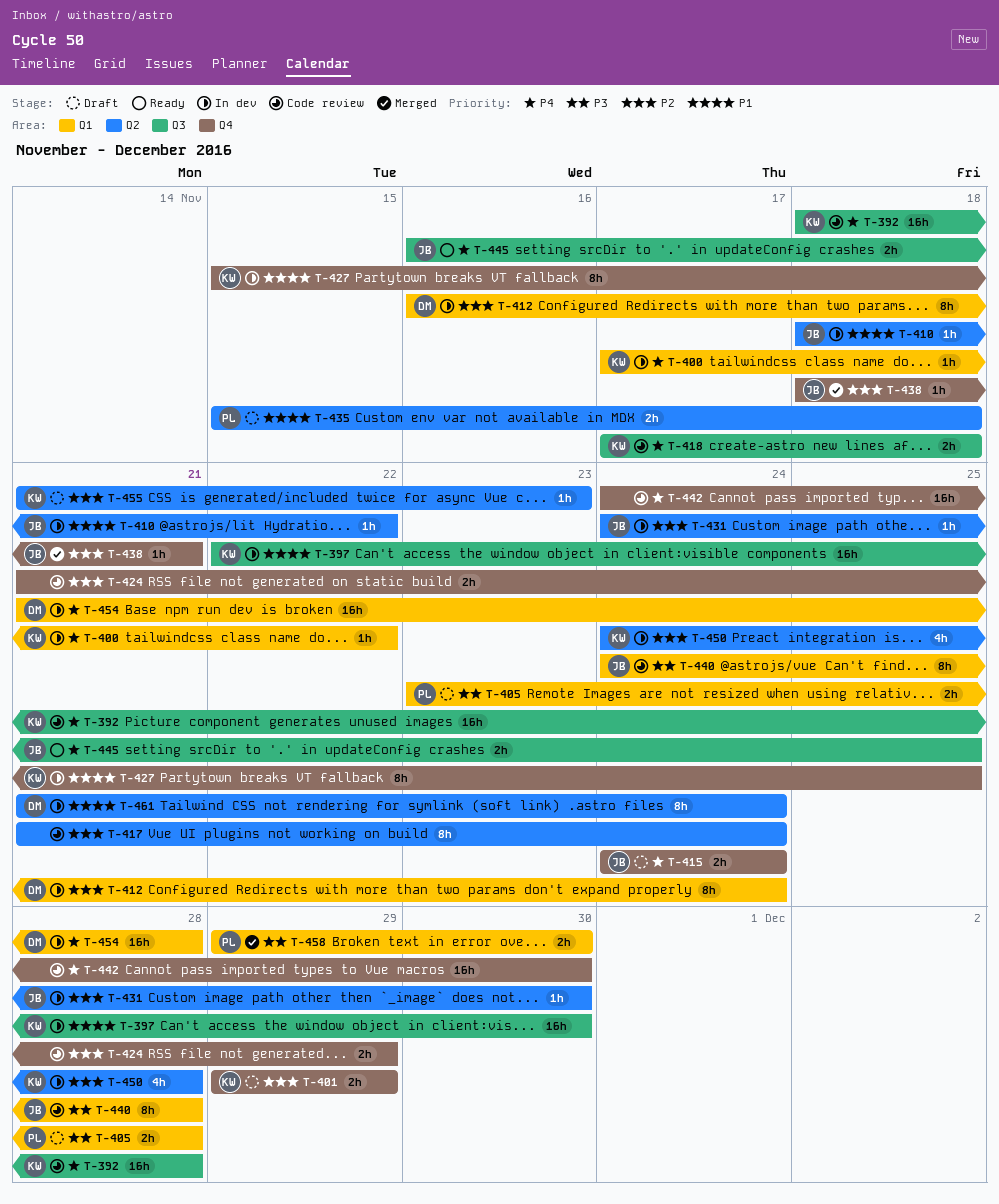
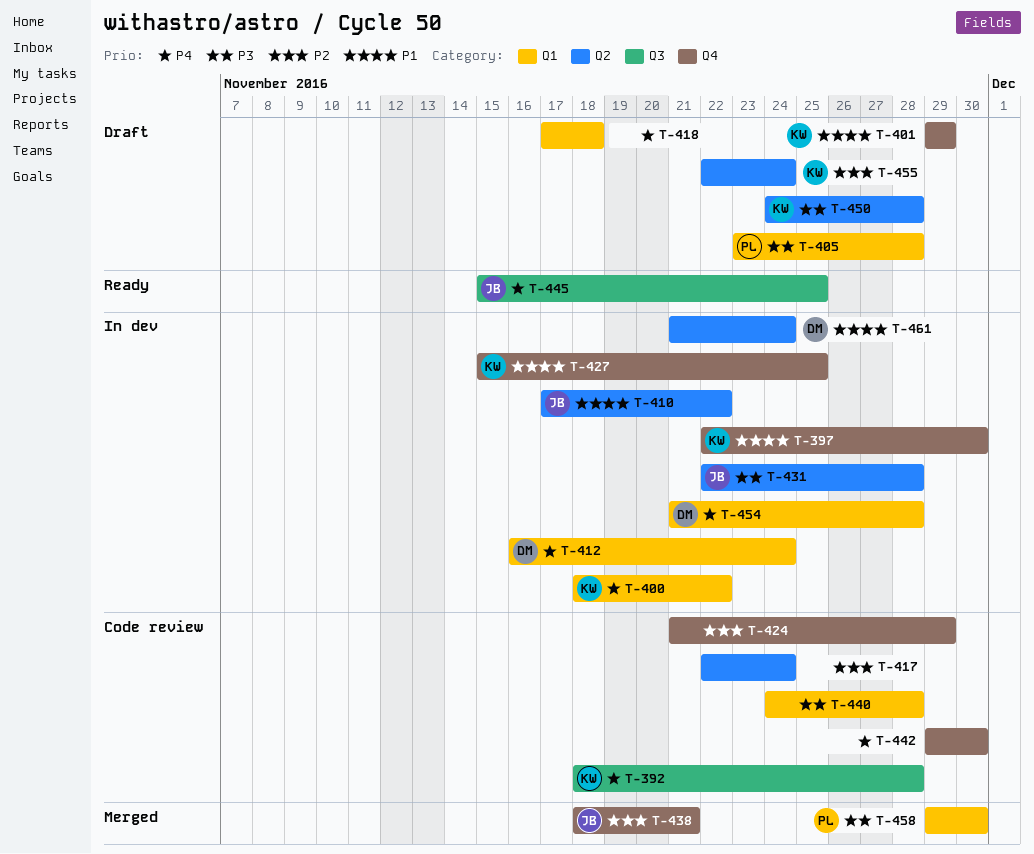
T-397, label: Q3 -> Q4
T-400, start: Nov 17 -> Nov 18
T-401, priority: P2 -> P1
T-410, start: Nov 18 -> Nov 17
T-412, priority: P2 -> P4
T-415: present -> none
T-417, start: Nov 21 -> Nov 22
T-418, status: Code review -> Draft
T-418, owner: KW -> none
T-418, label: Q3 -> Q1
T-431, priority: P2 -> P3
T-431, start: Nov 24 -> Nov 22
T-431, due: Nov 30 -> Nov 28
T-435: present -> none
T-440, owner: JB -> none
T-442, start: Nov 24 -> Nov 29
T-445, start: Nov 16 -> Nov 15
T-450, status: In dev -> Draft
T-450, priority: P2 -> P3
T-455, start: Nov 21 -> Nov 22
T-455, due: Nov 23 -> Nov 24

